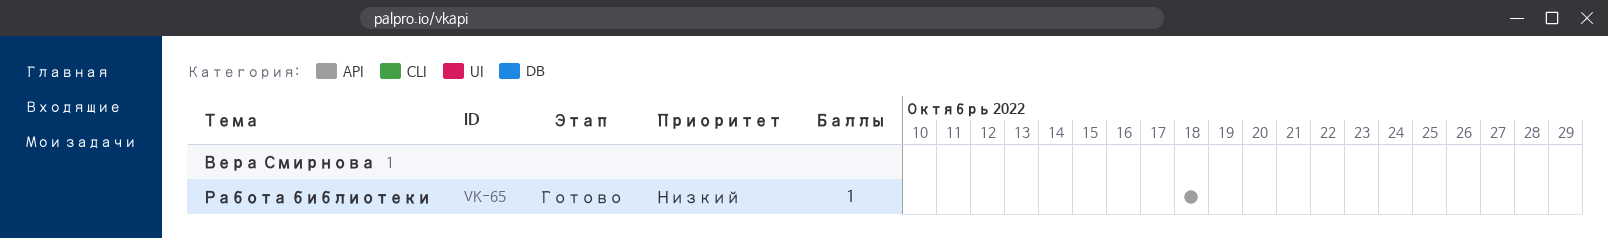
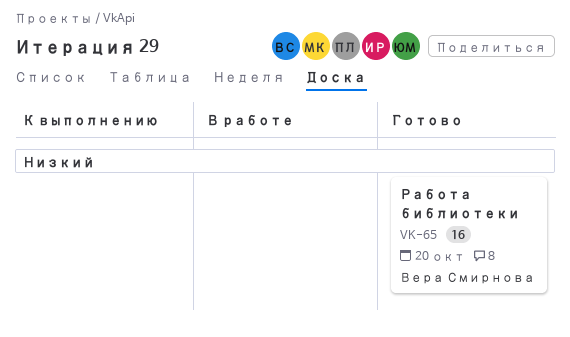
VK-65, estimate: 1 -> 16
VK-65, due: Oct 18 -> Oct 20

